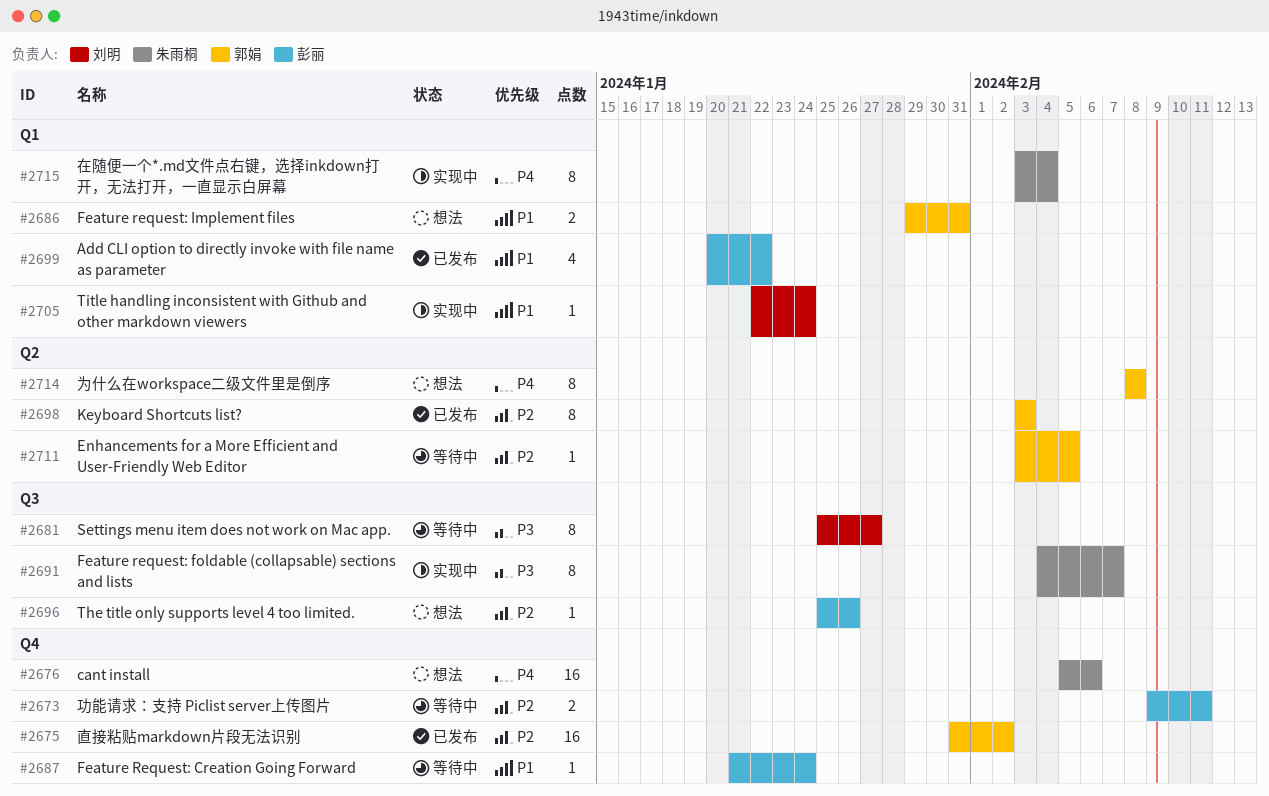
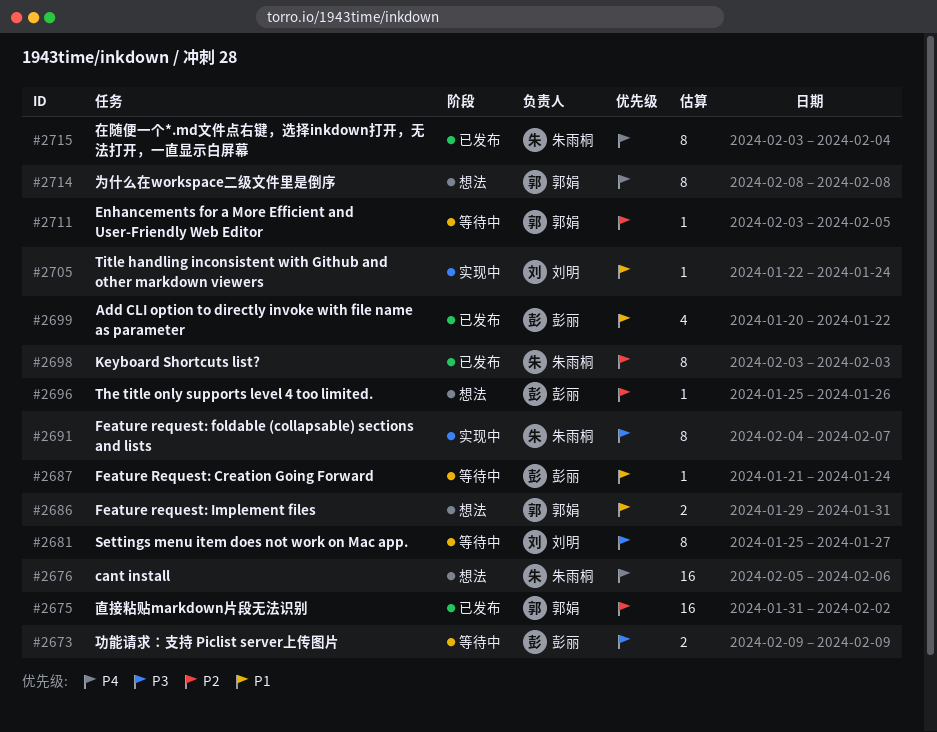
#2673, priority: P2 -> P3
#2673, due: Feb 11 -> Feb 9
#2698, owner: 郭娟 -> 朱雨桐
#2715, status: 实现中 -> 已发布

